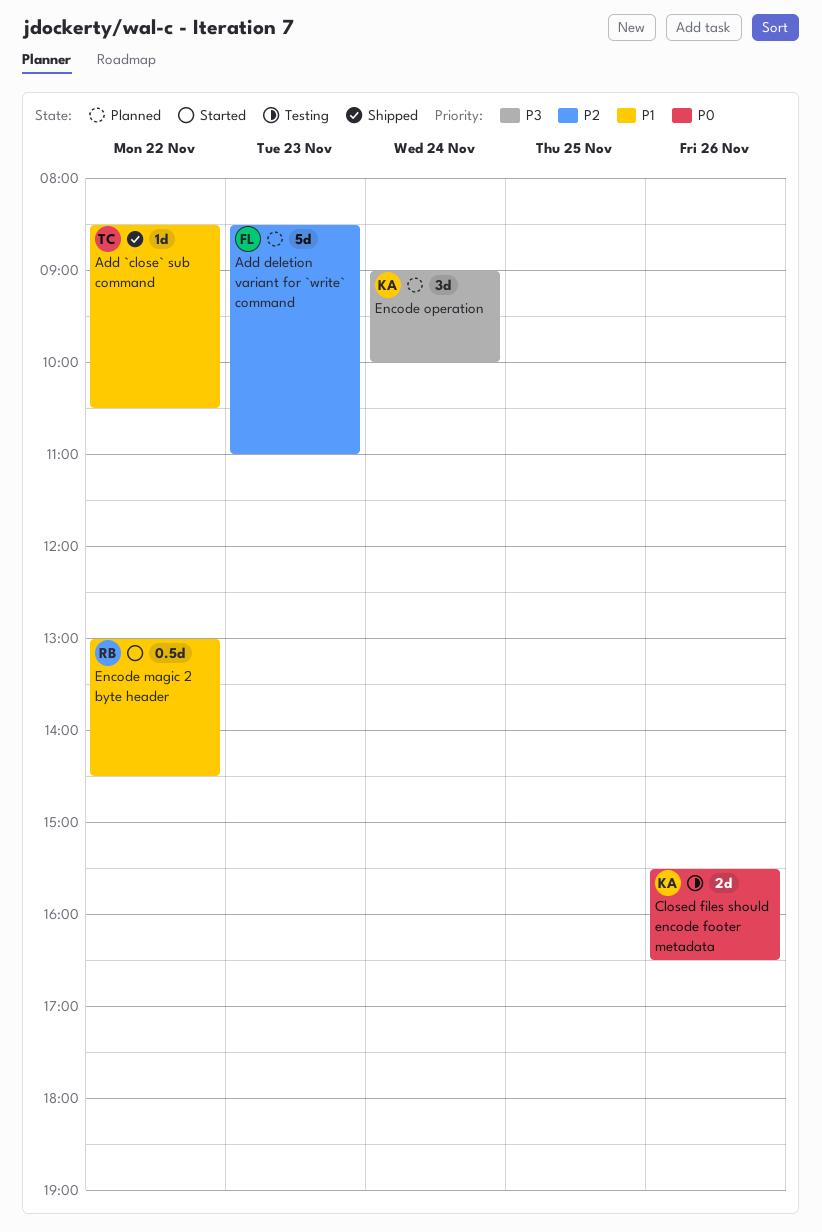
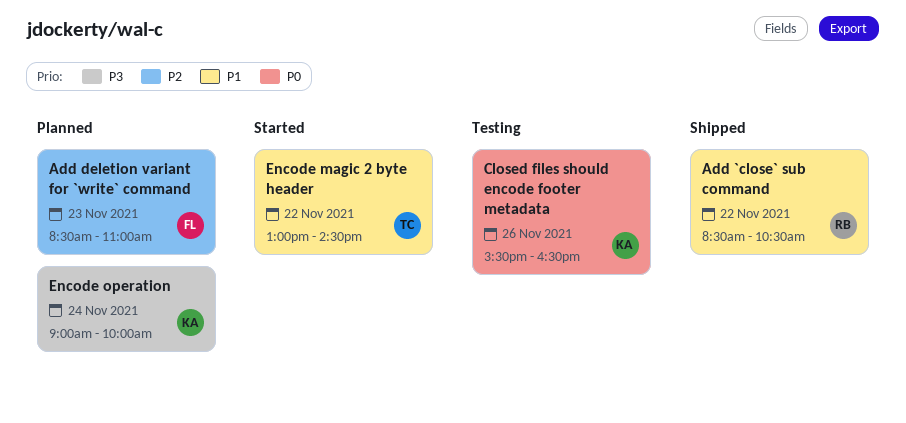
Add `close` sub command, owner: TC -> RB
Encode magic 2 byte header, owner: RB -> TC

